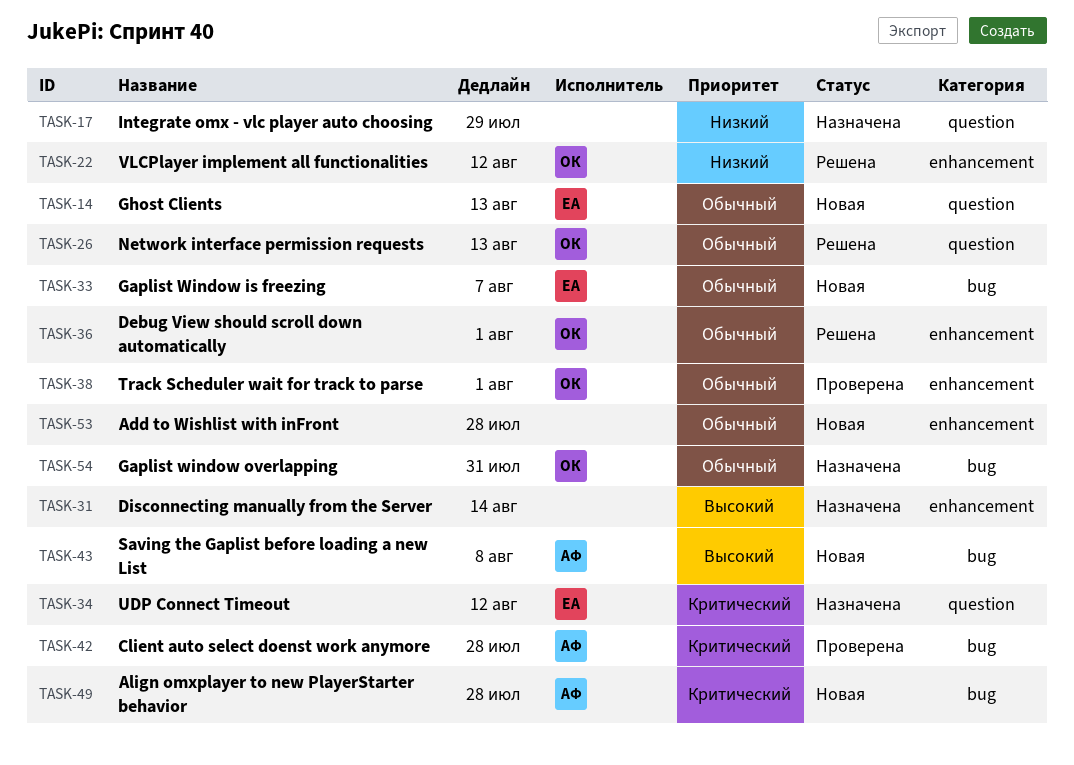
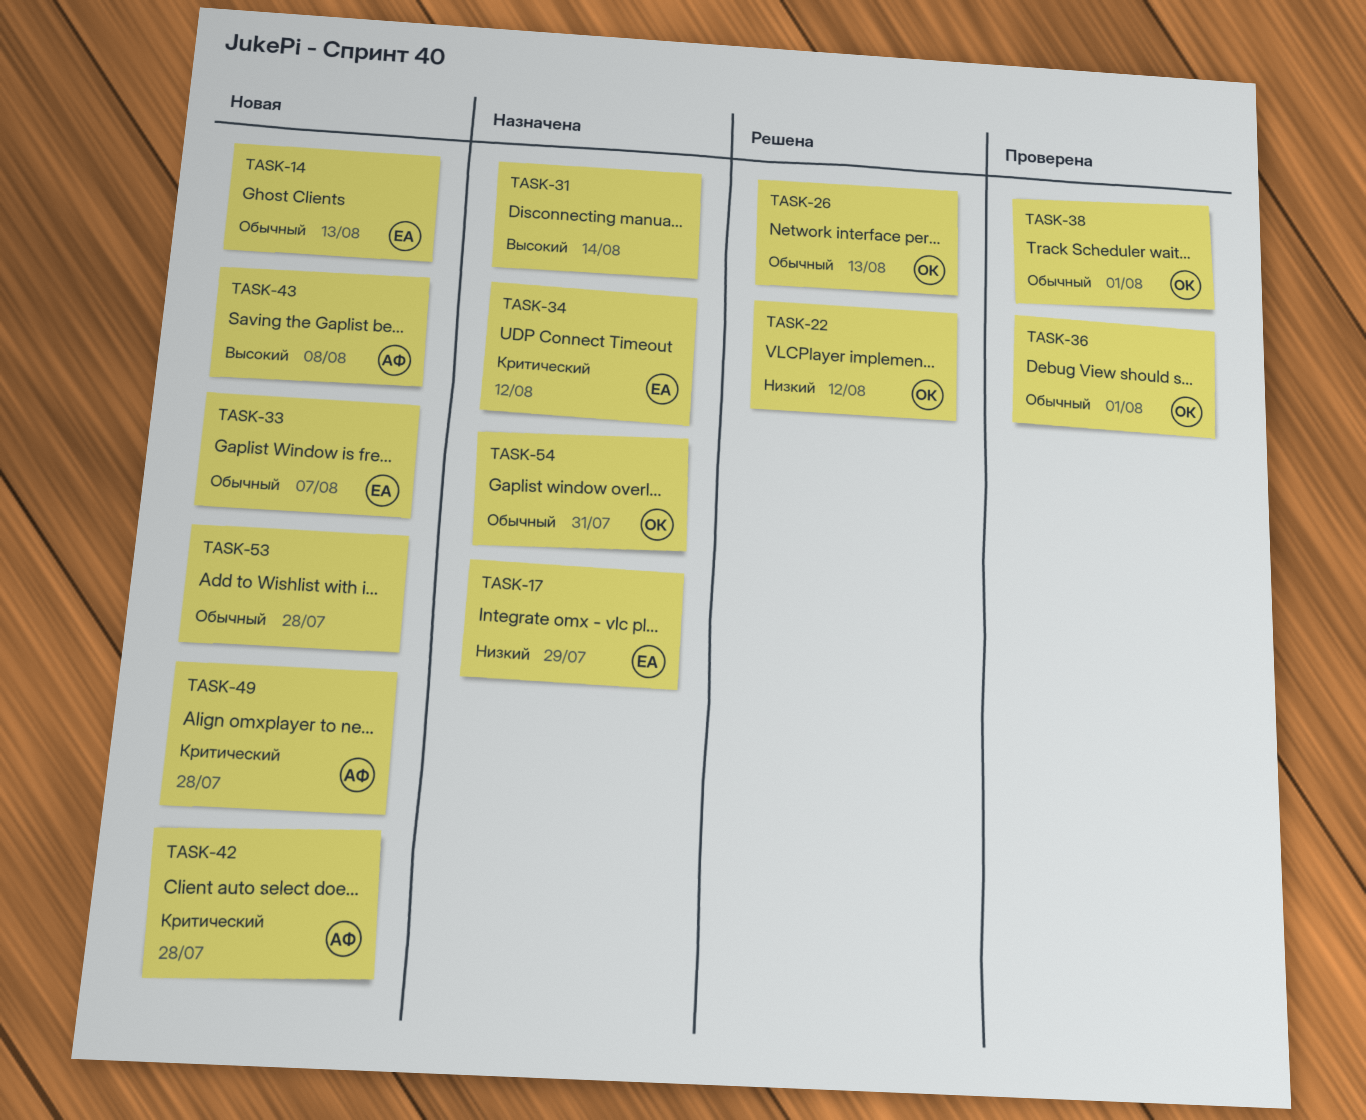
TASK-17, owner: none -> ЕА
TASK-36, status: Решена -> Проверена
TASK-42, status: Проверена -> Новая

